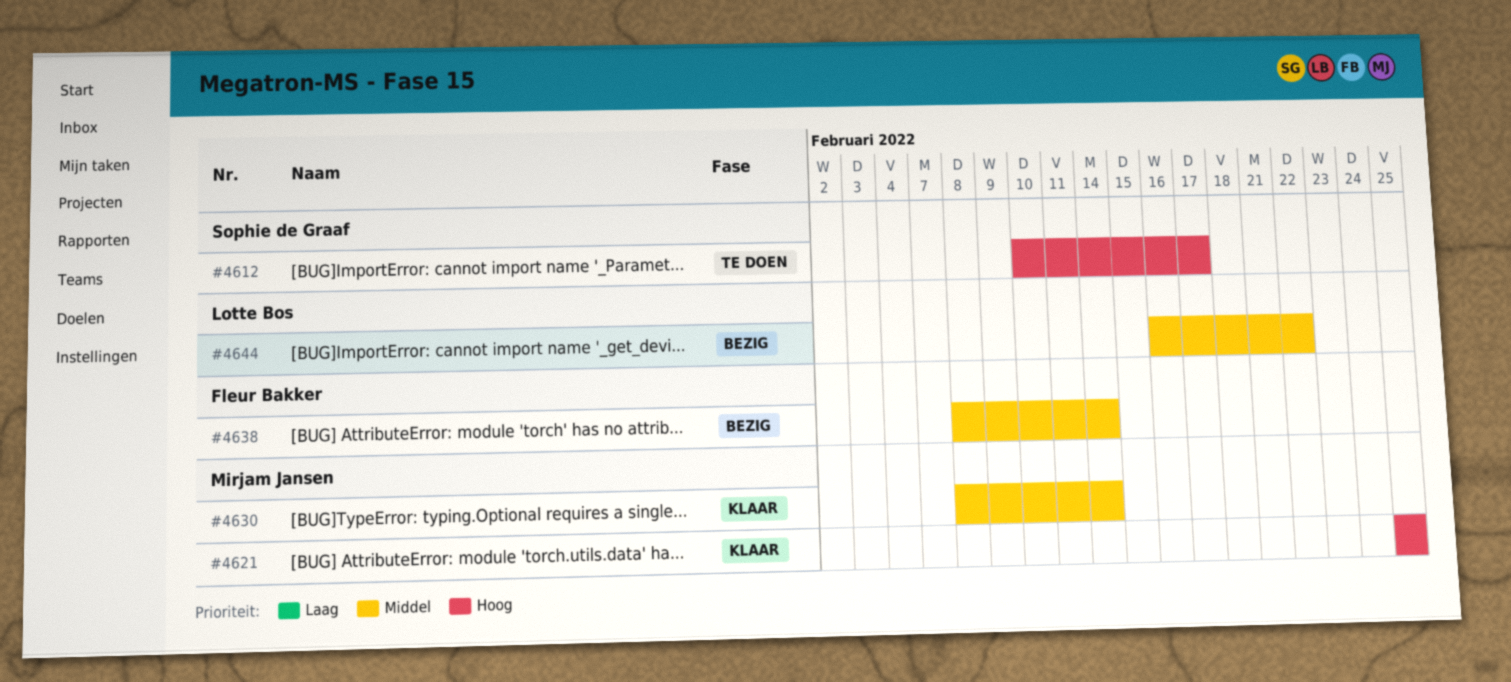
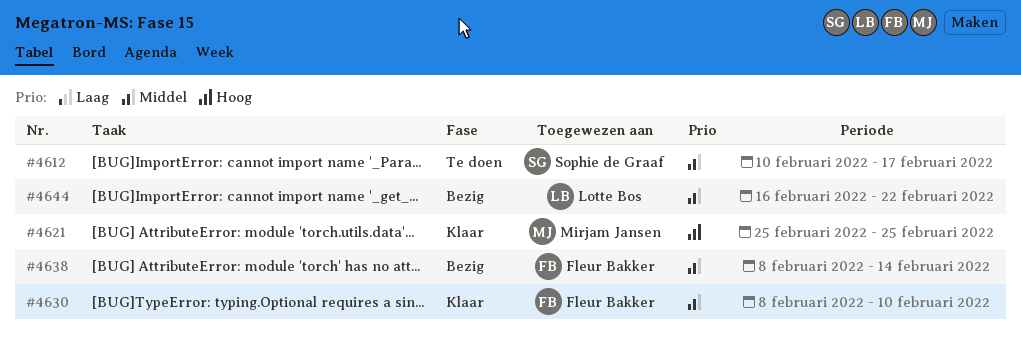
#4612, priority: Hoog -> Middel
#4630, owner: Mirjam Jansen -> Fleur Bakker
#4630, due: Feb 14 -> Feb 10

